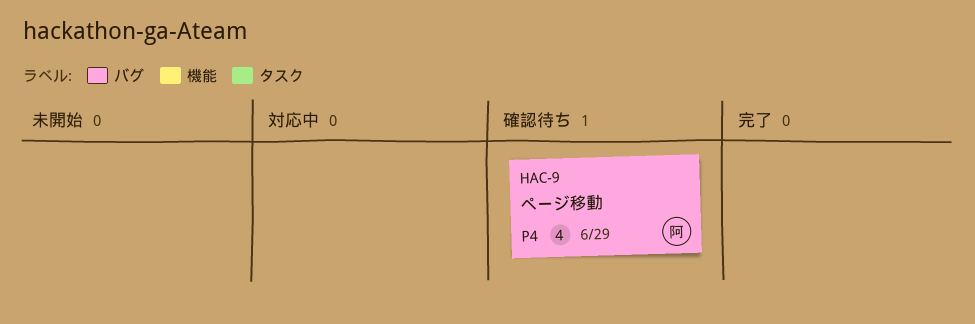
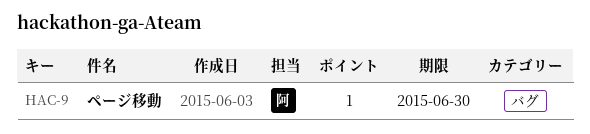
HAC-9, estimate: 4 -> 1
HAC-9, due: Jun 29 -> Jun 30

